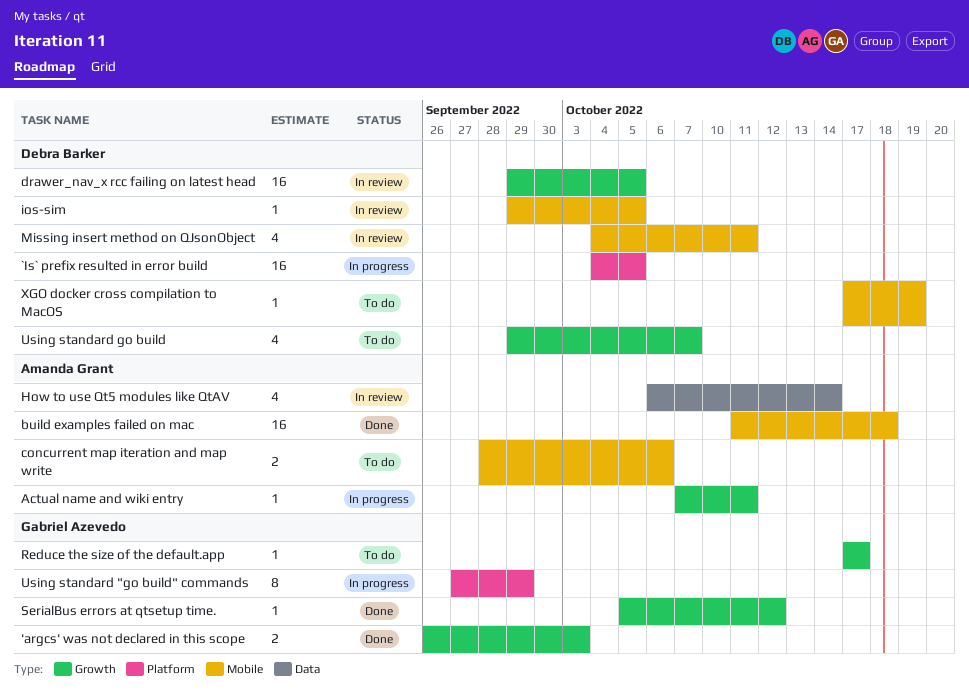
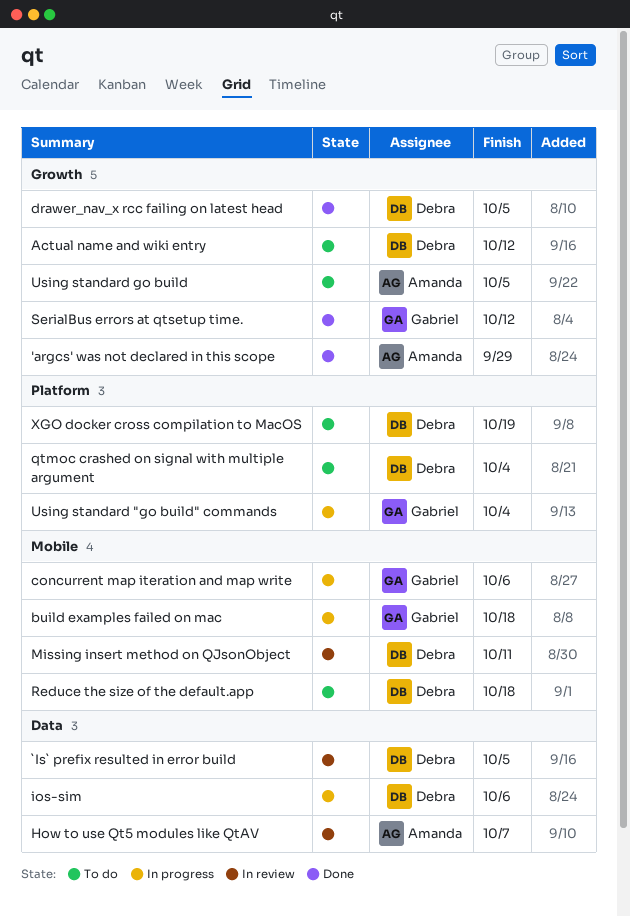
'argcs' was not declared in this scope, owner: Gabriel Azevedo -> Amanda Grant
'argcs' was not declared in this scope, due: Oct 3 -> Sep 29
`Is` prefix resulted in error build, status: In progress -> In review
`Is` prefix resulted in error build, label: Platform -> Data
Actual name and wiki entry, status: In progress -> To do
Actual name and wiki entry, owner: Amanda Grant -> Debra Barker
Actual name and wiki entry, due: Oct 11 -> Oct 12
build examples failed on mac, status: Done -> In progress
build examples failed on mac, owner: Amanda Grant -> Gabriel Azevedo
concurrent map iteration and map write, status: To do -> In progress
concurrent map iteration and map write, owner: Amanda Grant -> Gabriel Azevedo
drawer_nav_x rcc failing on latest head, status: In review -> Done
How to use Qt5 modules like QtAV, due: Oct 14 -> Oct 7
ios-sim, status: In review -> In progress
ios-sim, label: Mobile -> Data
ios-sim, due: Oct 5 -> Oct 6
qtmoc crashed on signal with multiple argument: none -> present
Reduce the size of the default.app, owner: Gabriel Azevedo -> Debra Barker
Reduce the size of the default.app, label: Growth -> Mobile
Reduce the size of the default.app, due: Oct 17 -> Oct 18
Using standard "go build" commands, due: Sep 29 -> Oct 4
Using standard go build, owner: Debra Barker -> Amanda Grant
Using standard go build, due: Oct 7 -> Oct 5
XGO docker cross compilation to MacOS, label: Mobile -> Platform

